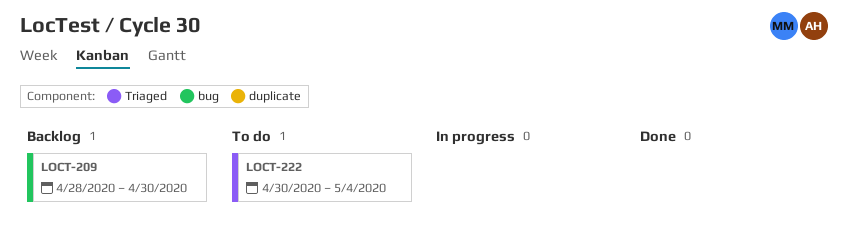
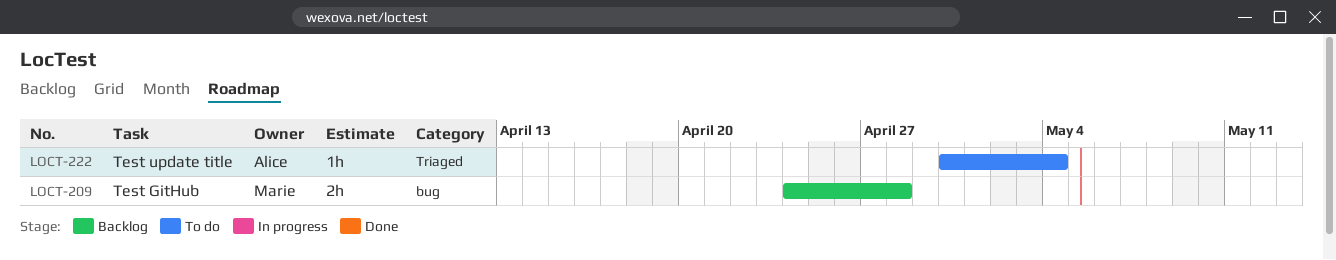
LOCT-209, start: Apr 28 -> Apr 24
LOCT-209, due: Apr 30 -> Apr 28

